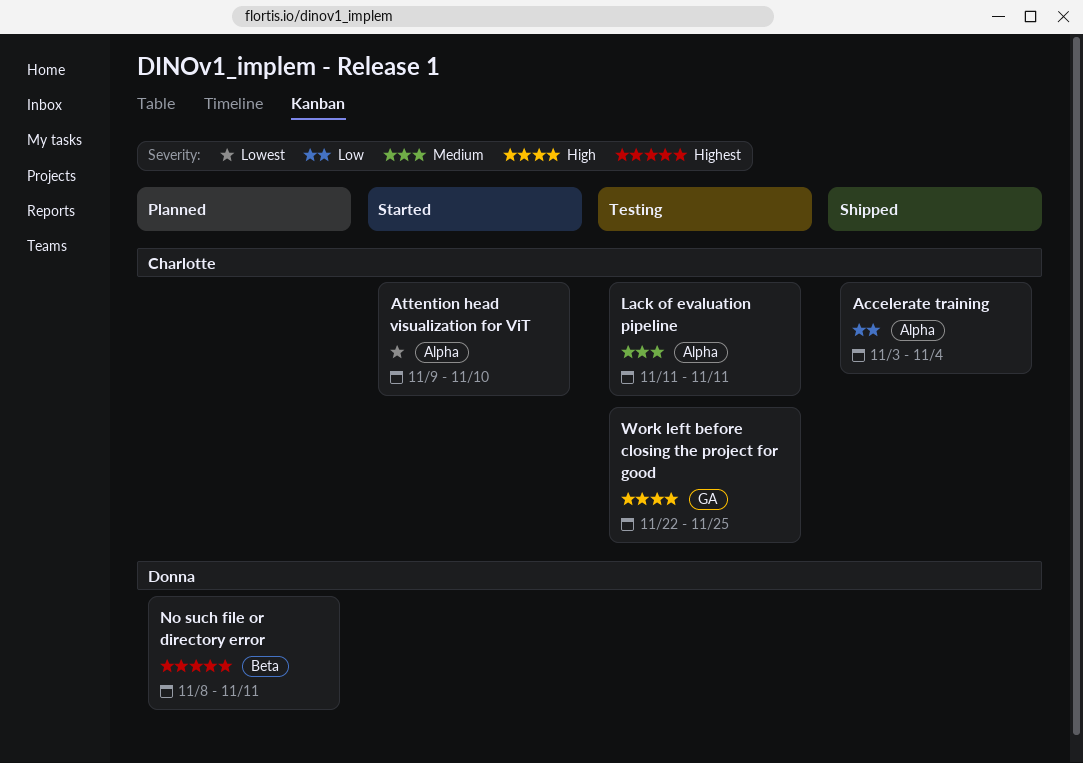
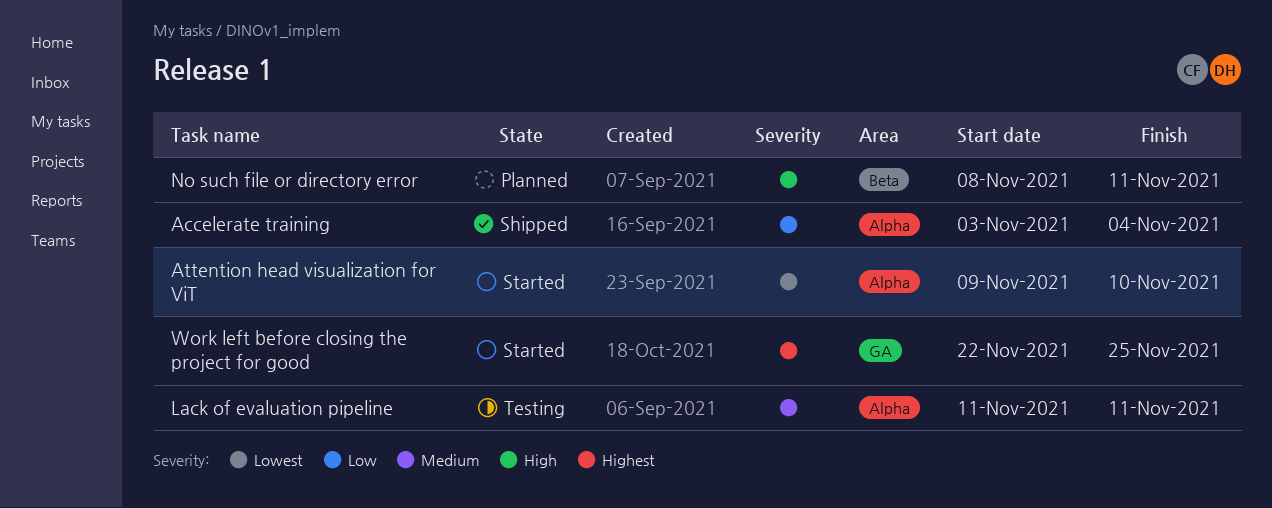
No such file or directory error, priority: Highest -> High
Work left before closing the project for good, status: Testing -> Started
Work left before closing the project for good, priority: High -> Highest

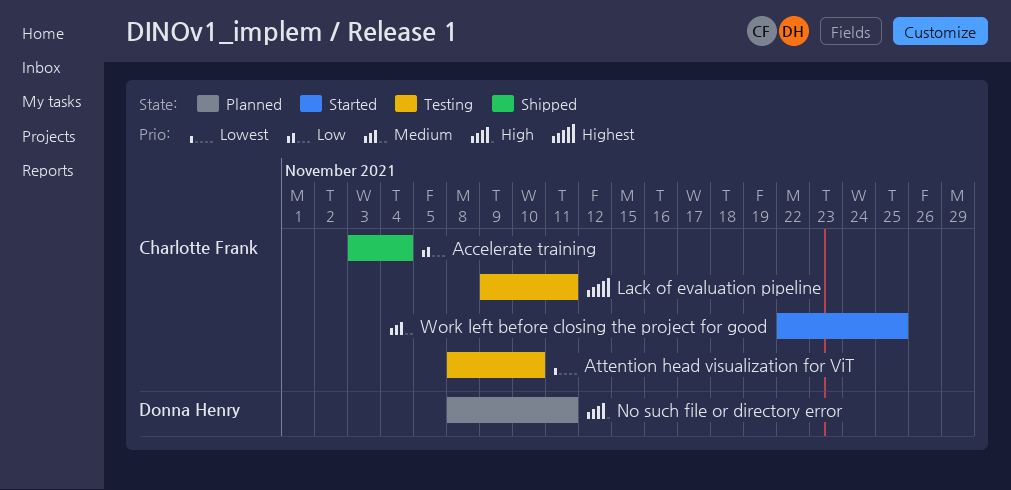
Attention head visualization for ViT, status: Started -> Testing
Attention head visualization for ViT, start: Nov 9 -> Nov 8
Lack of evaluation pipeline, priority: Medium -> Highest
Lack of evaluation pipeline, start: Nov 11 -> Nov 9
Work left before closing the project for good, priority: Highest -> Medium

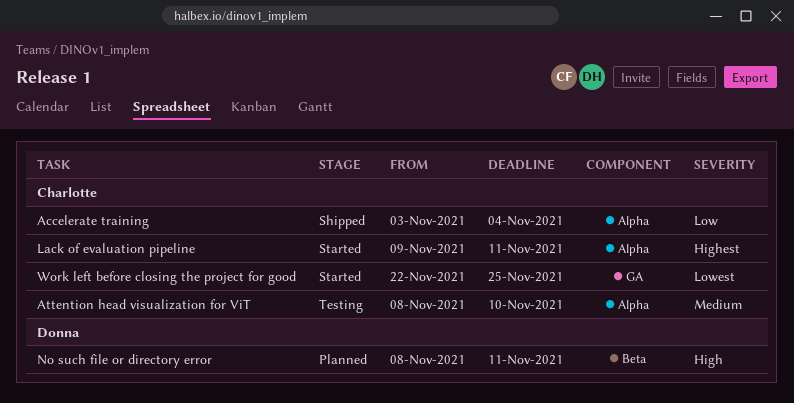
Attention head visualization for ViT, priority: Lowest -> Medium
Lack of evaluation pipeline, status: Testing -> Started
Work left before closing the project for good, priority: Medium -> Lowest

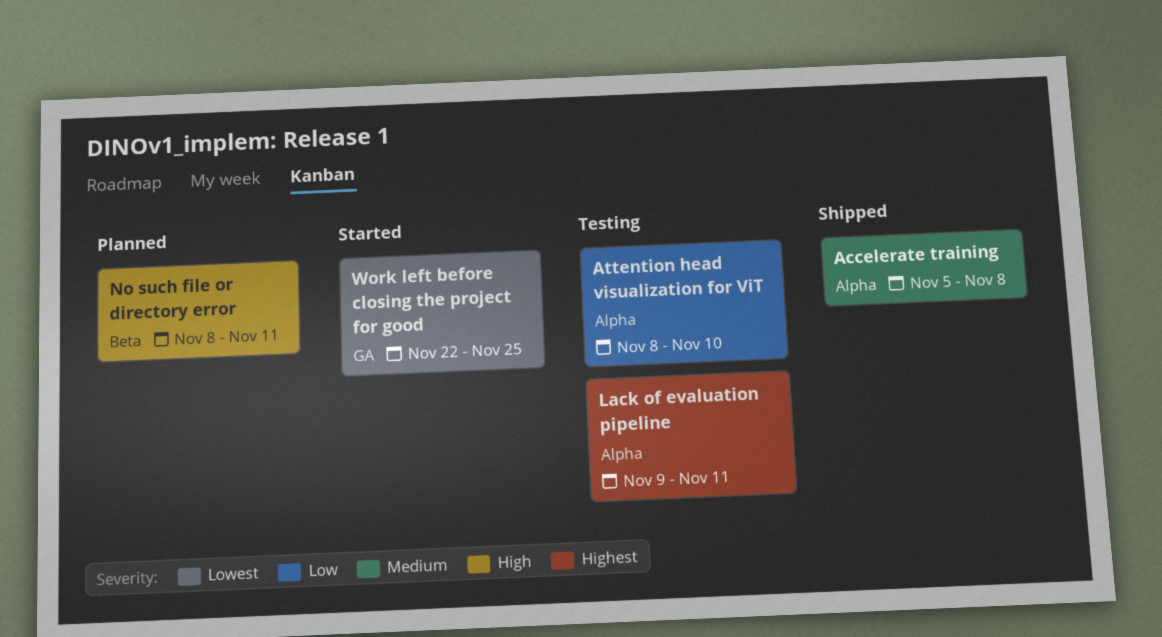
Accelerate training, priority: Low -> Medium
Accelerate training, start: Nov 3 -> Nov 5
Accelerate training, due: Nov 4 -> Nov 8
Attention head visualization for ViT, priority: Medium -> Low
Lack of evaluation pipeline, status: Started -> Testing

